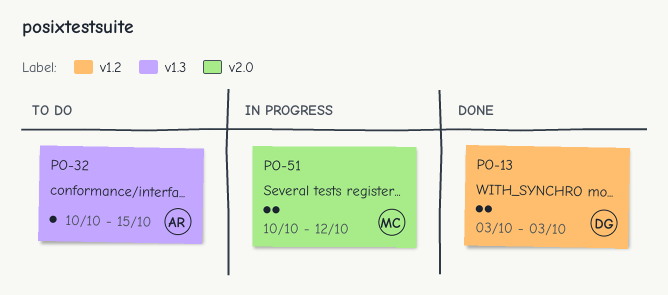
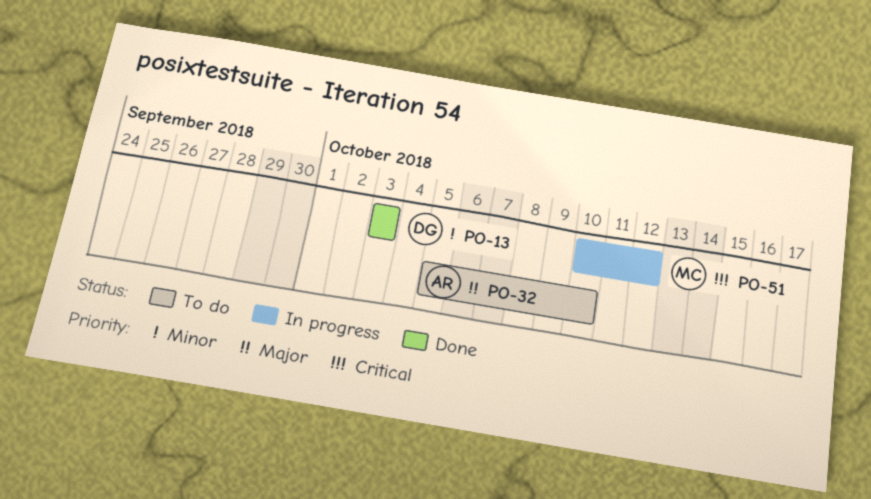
PO-32, start: Oct 10 -> Oct 5
PO-32, due: Oct 15 -> Oct 10

